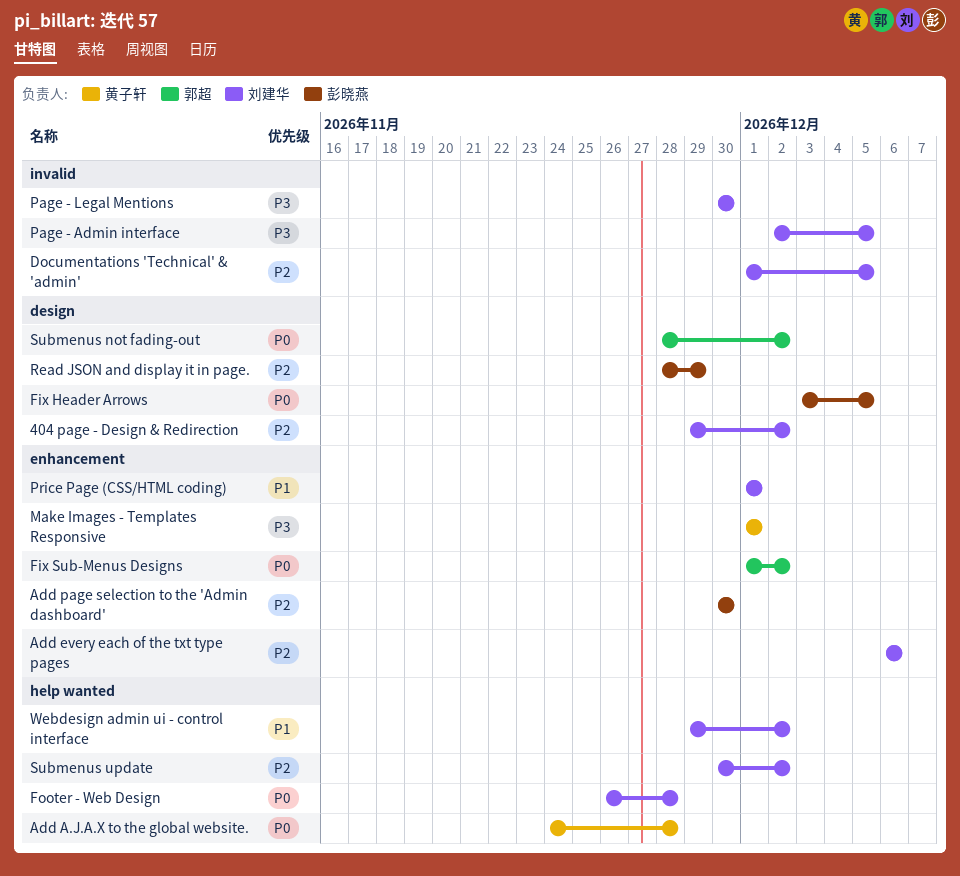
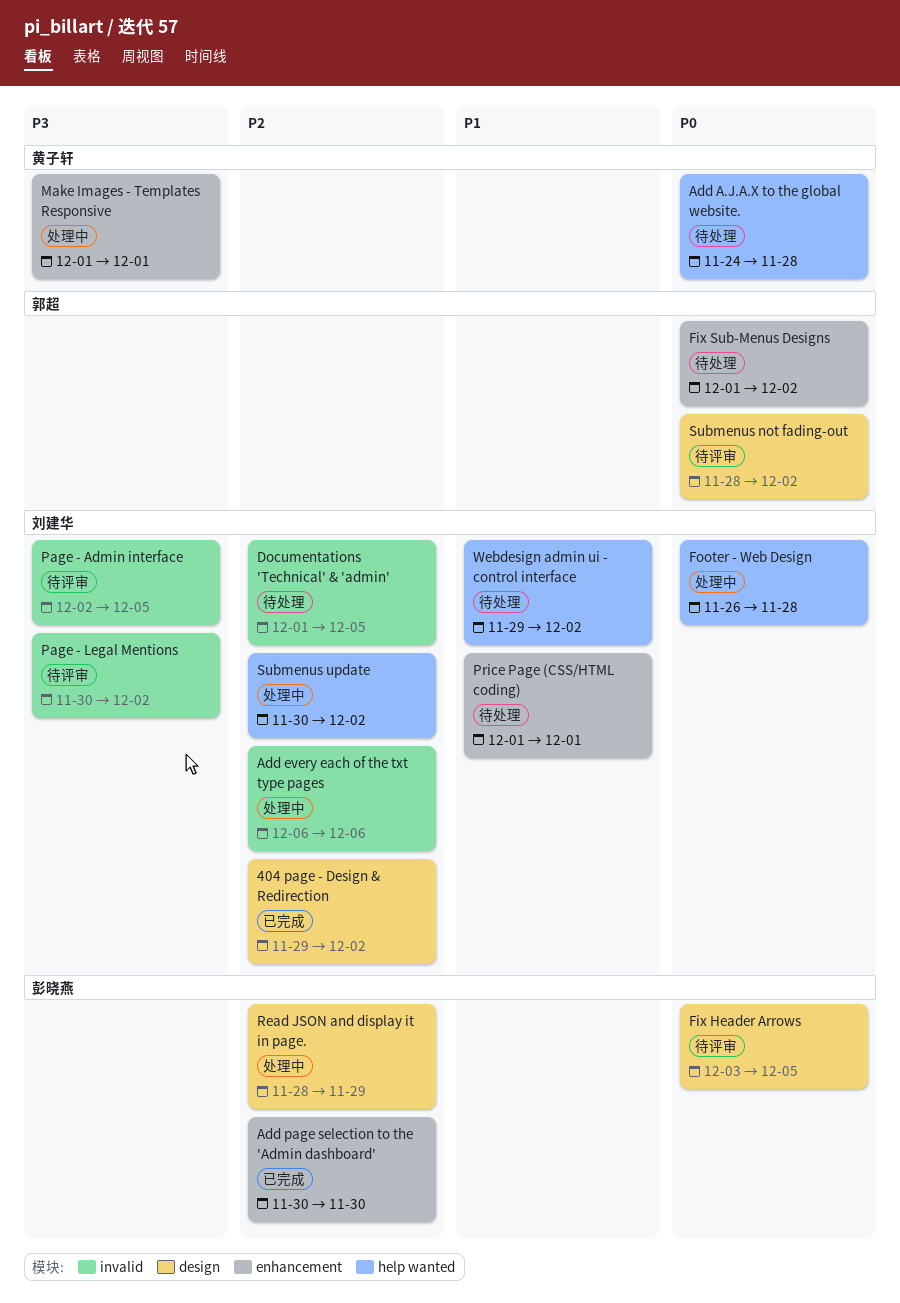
Add every each of the txt type pages, label: enhancement -> invalid
Page - Legal Mentions, due: Nov 30 -> Dec 2

